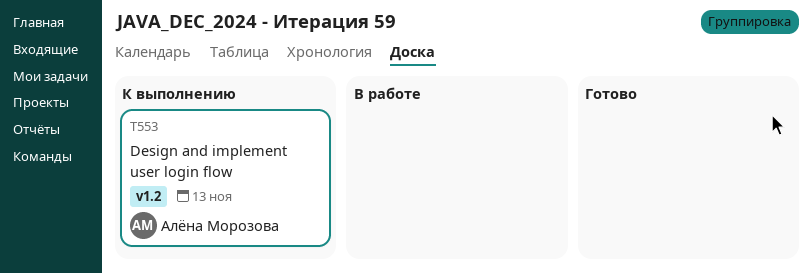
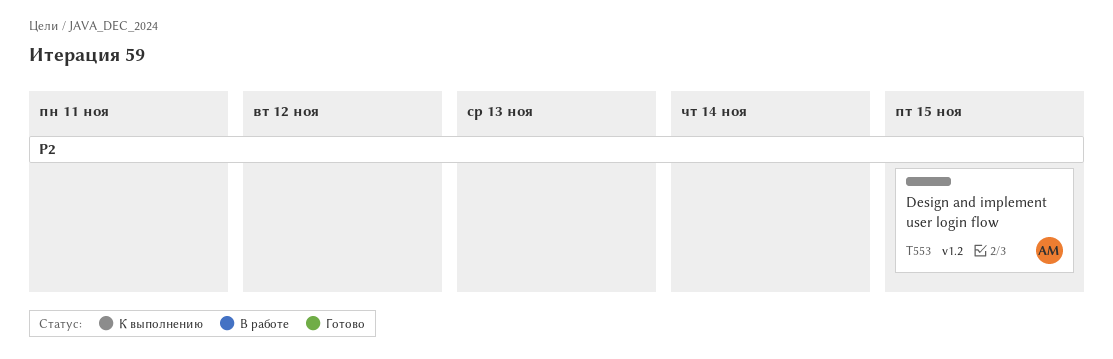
T553, due: Nov 13 -> Nov 15

